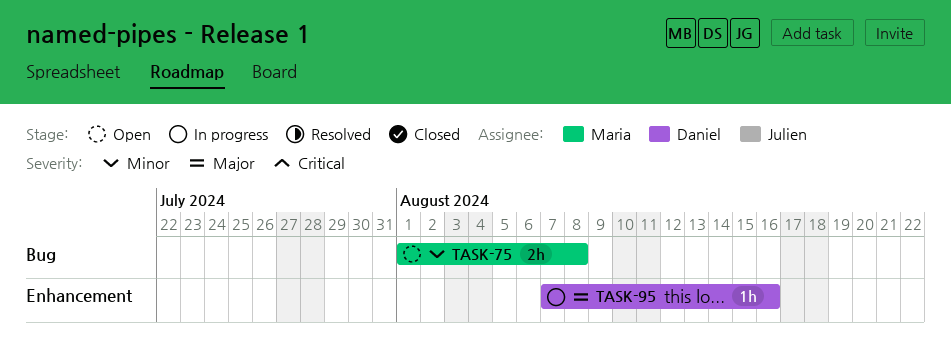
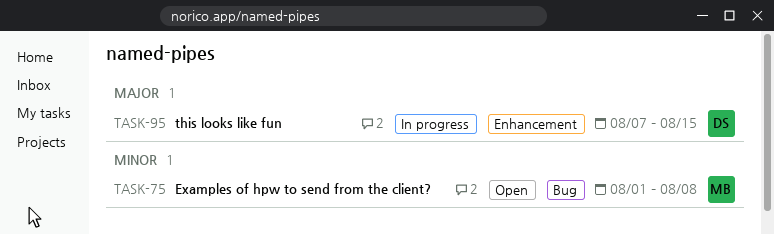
TASK-95, due: Aug 16 -> Aug 15

